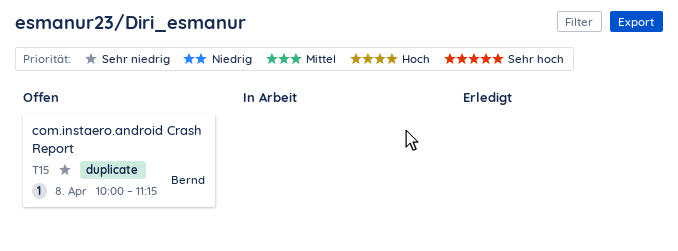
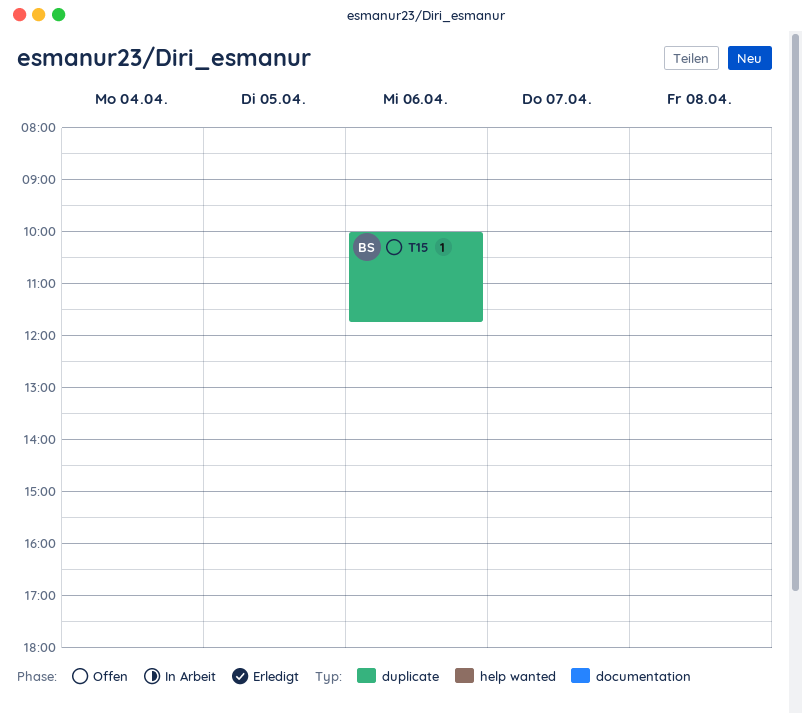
T15, day: Apr 8 -> Apr 6
T15, ends: 11:15 -> 11:45

